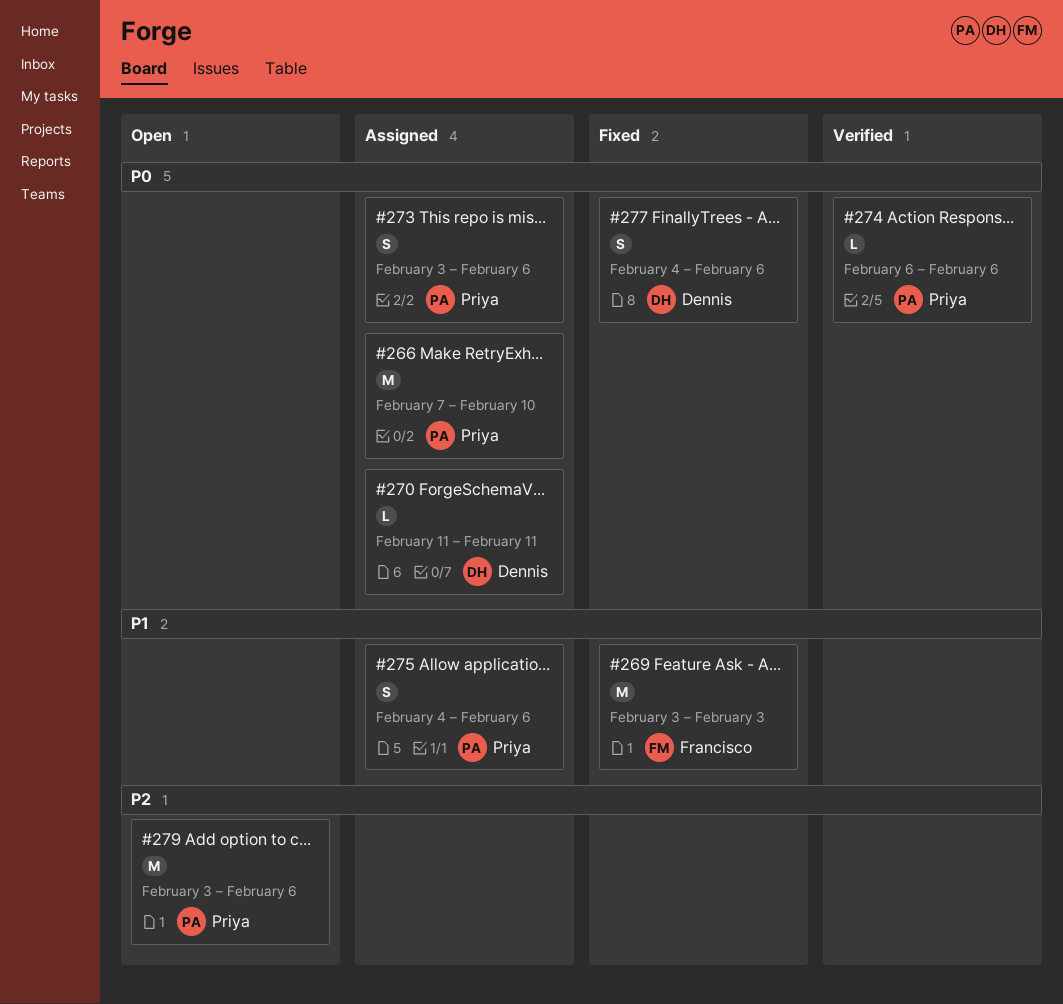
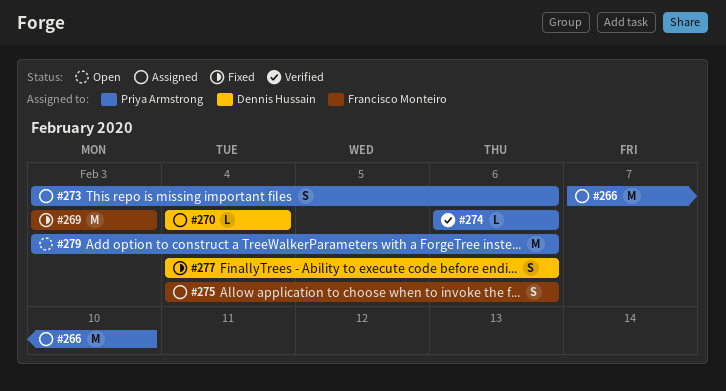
#270, start: Feb 11 -> Feb 4
#270, due: Feb 11 -> Feb 4
#275, owner: Priya Armstrong -> Francisco Monteiro

